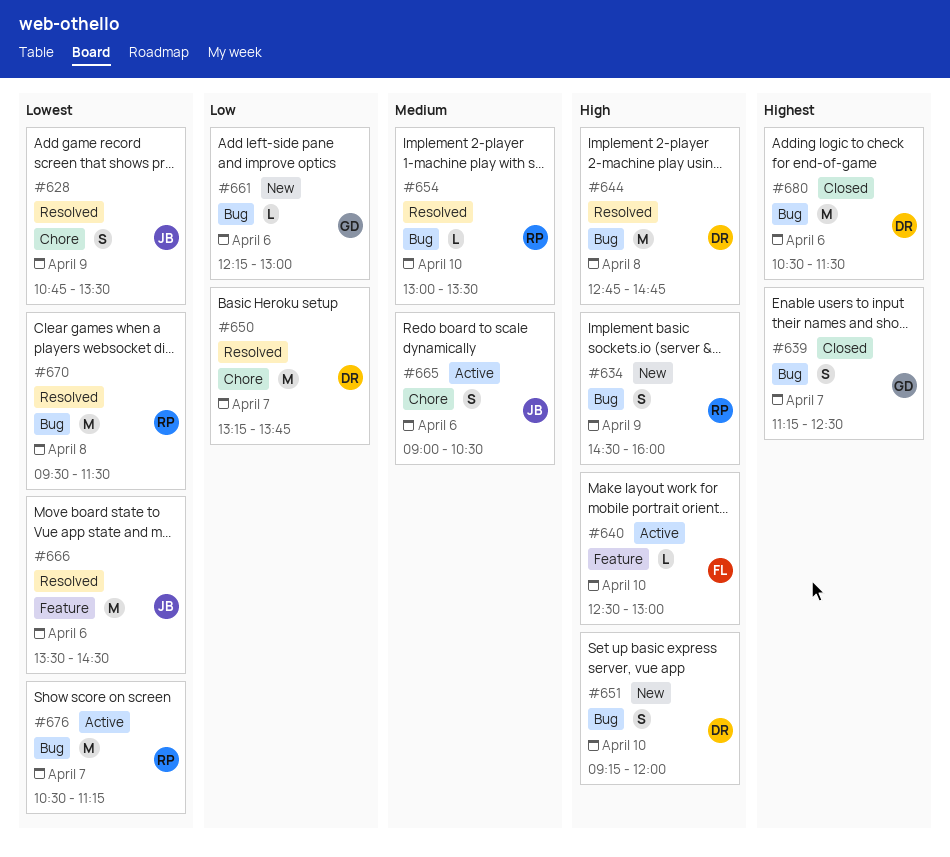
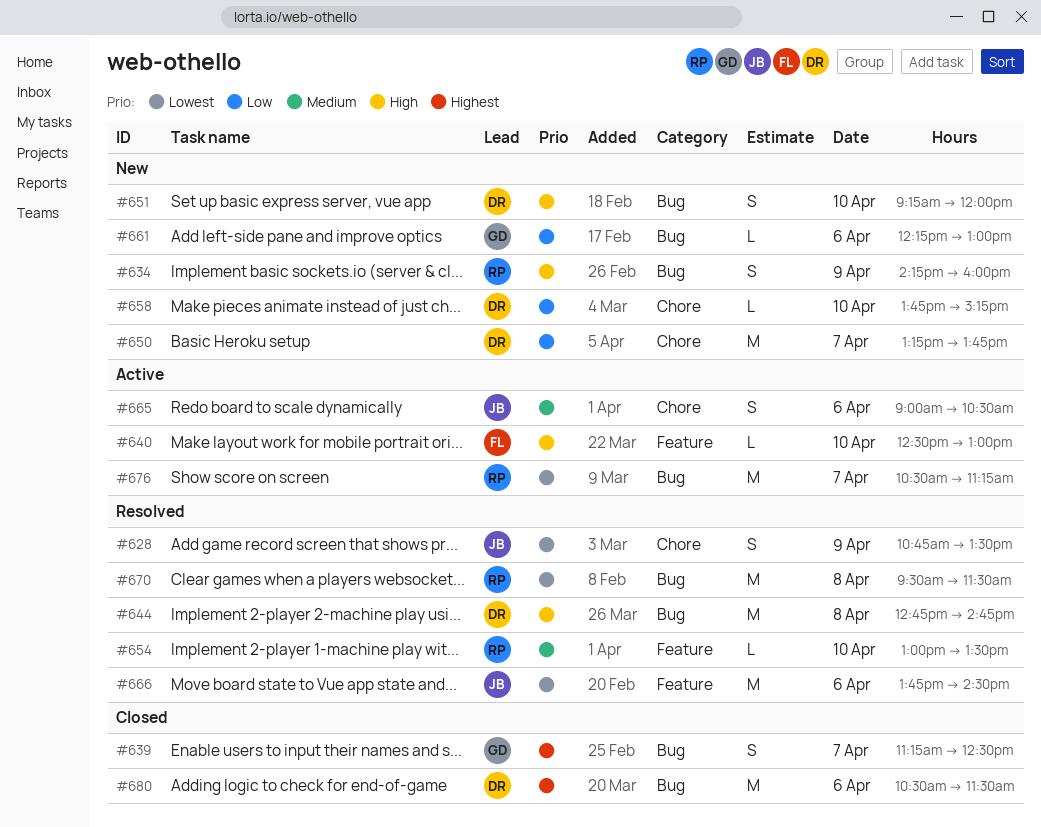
#634, begins: 14:30 -> 14:15
#650, status: Resolved -> New
#654, label: Bug -> Feature
#658: none -> present
#666, begins: 13:30 -> 13:45

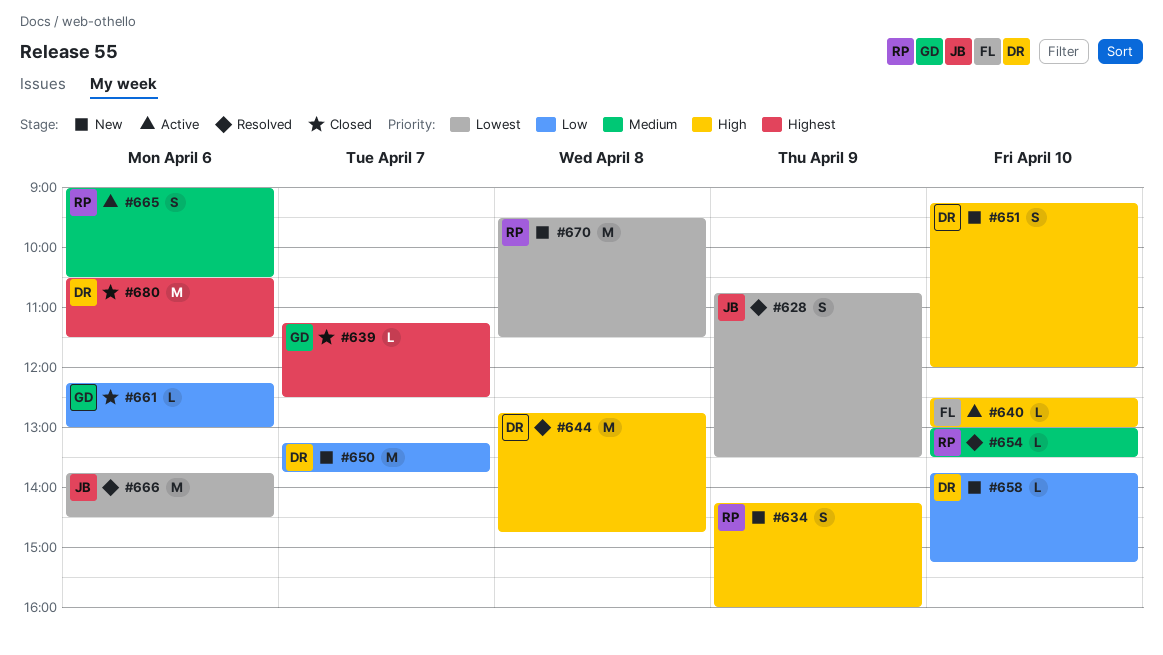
#639, estimate: S -> L
#661, status: New -> Closed
#665, owner: JB -> RP
#670, status: Resolved -> New
#676: present -> none

